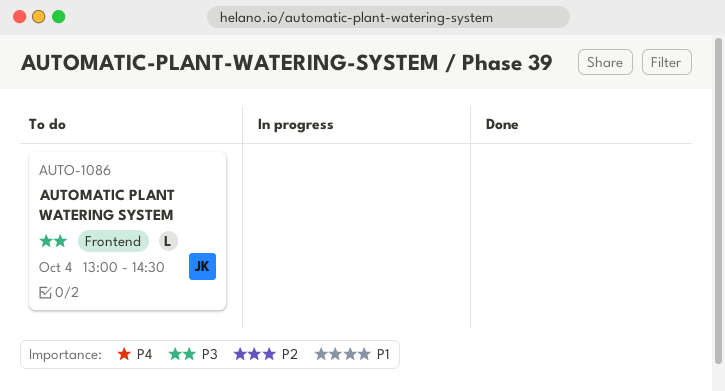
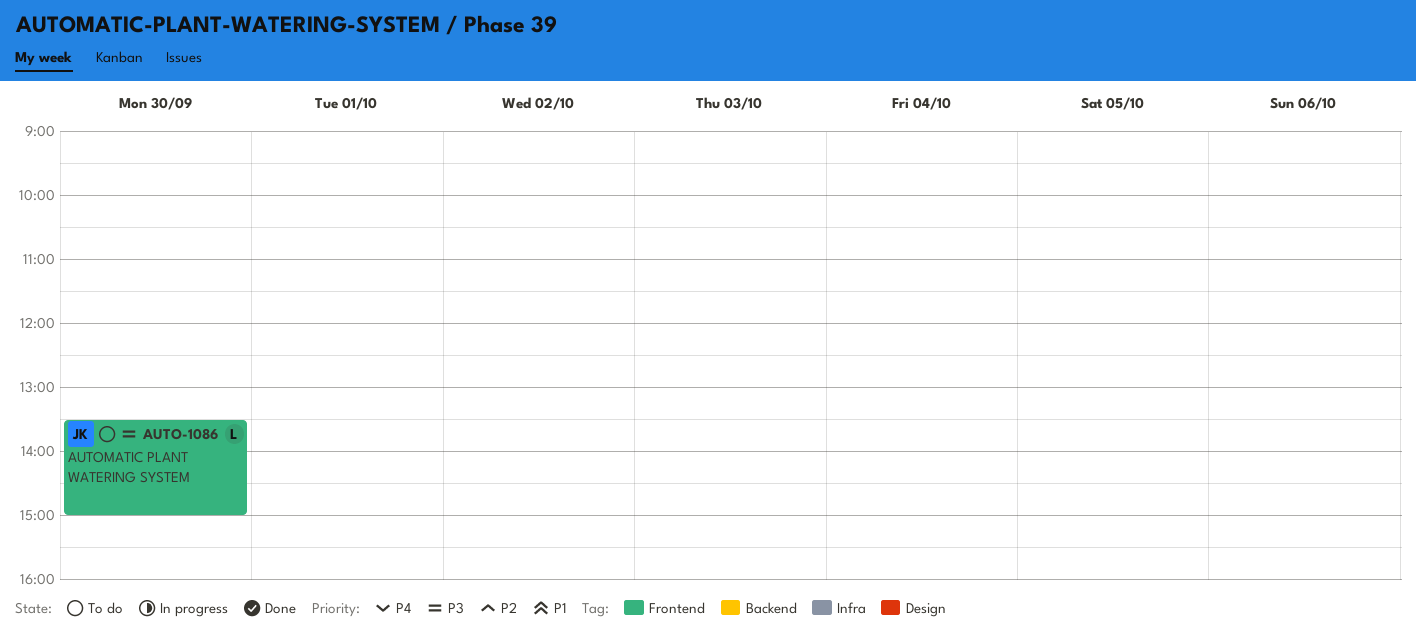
AUTO-1086, day: Oct 4 -> Sep 30
AUTO-1086, begins: 13:00 -> 13:30
AUTO-1086, ends: 14:30 -> 15:00

